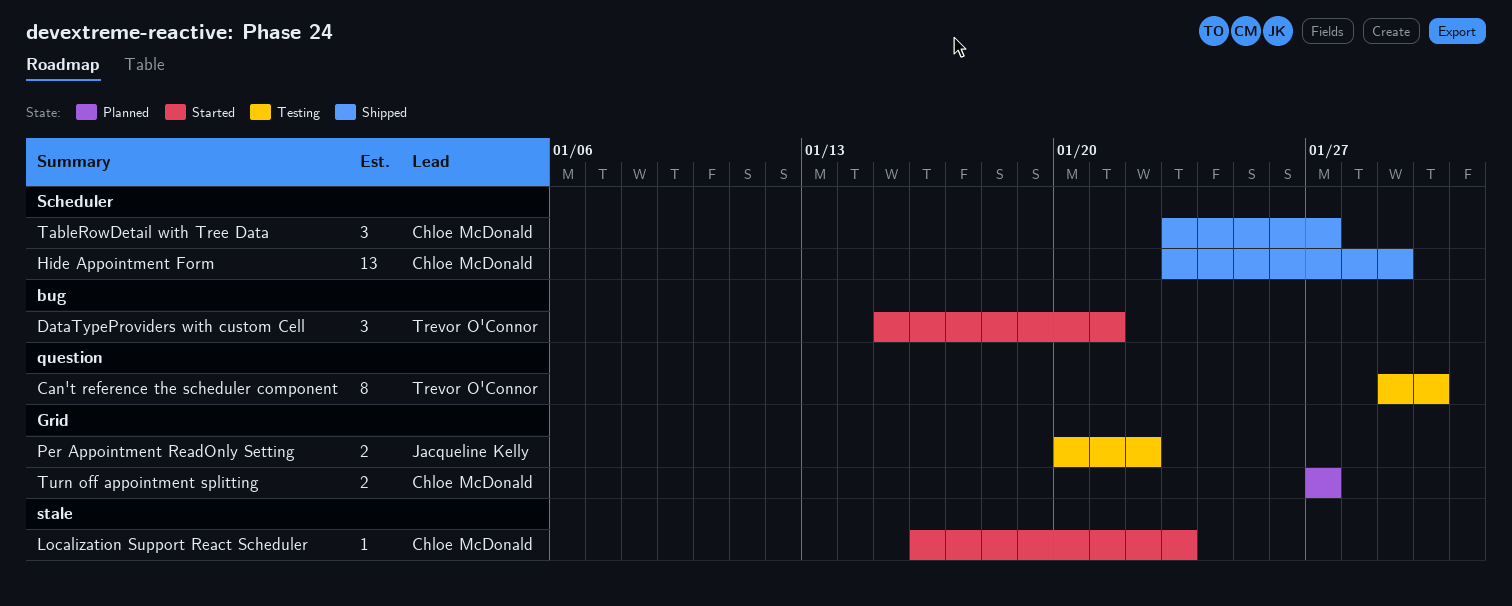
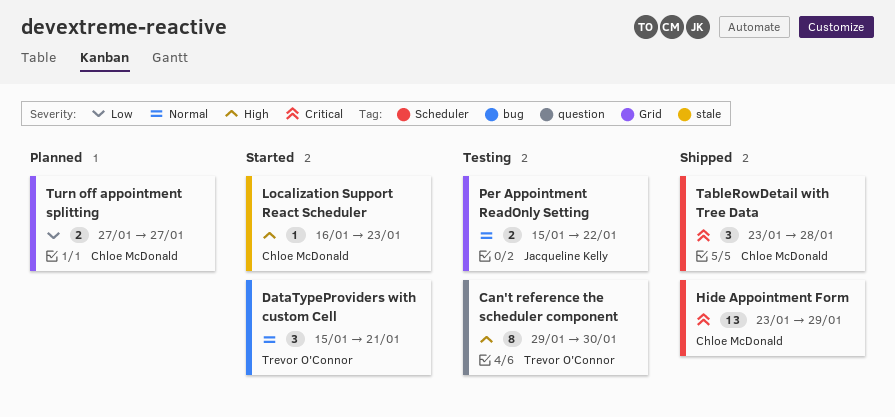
Per Appointment ReadOnly Setting, start: Jan 20 -> Jan 15
TableRowDetail with Tree Data, due: Jan 27 -> Jan 28

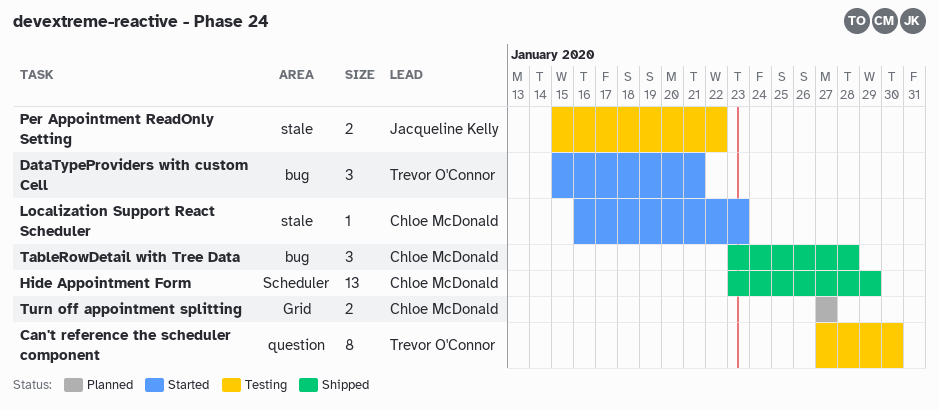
Can't reference the scheduler component, start: Jan 29 -> Jan 27
Per Appointment ReadOnly Setting, label: Grid -> stale
TableRowDetail with Tree Data, label: Scheduler -> bug

